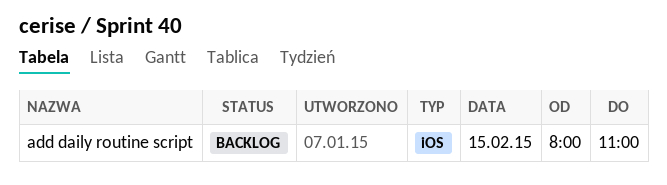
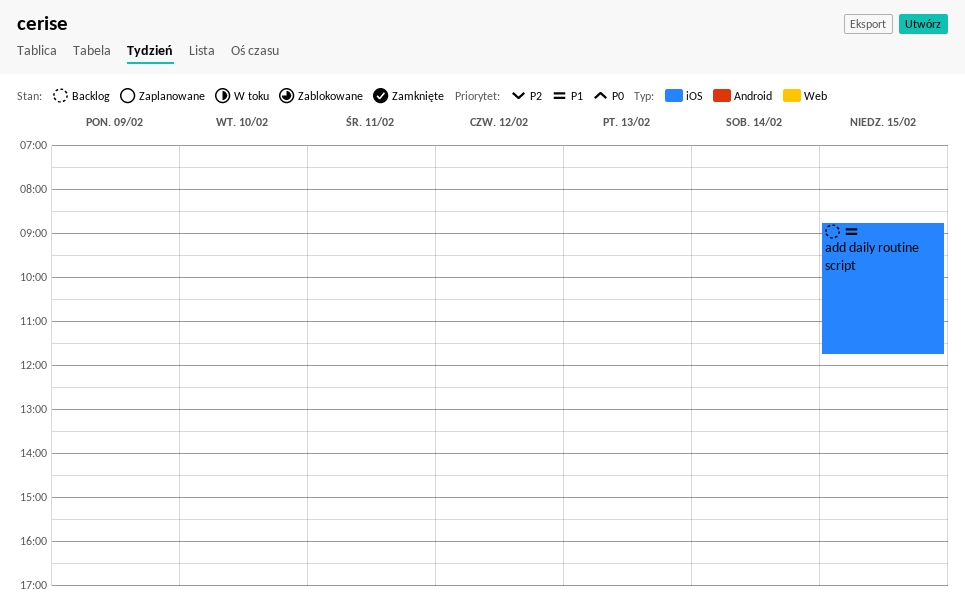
add daily routine script, begins: 08:00 -> 08:45
add daily routine script, ends: 11:00 -> 11:45

